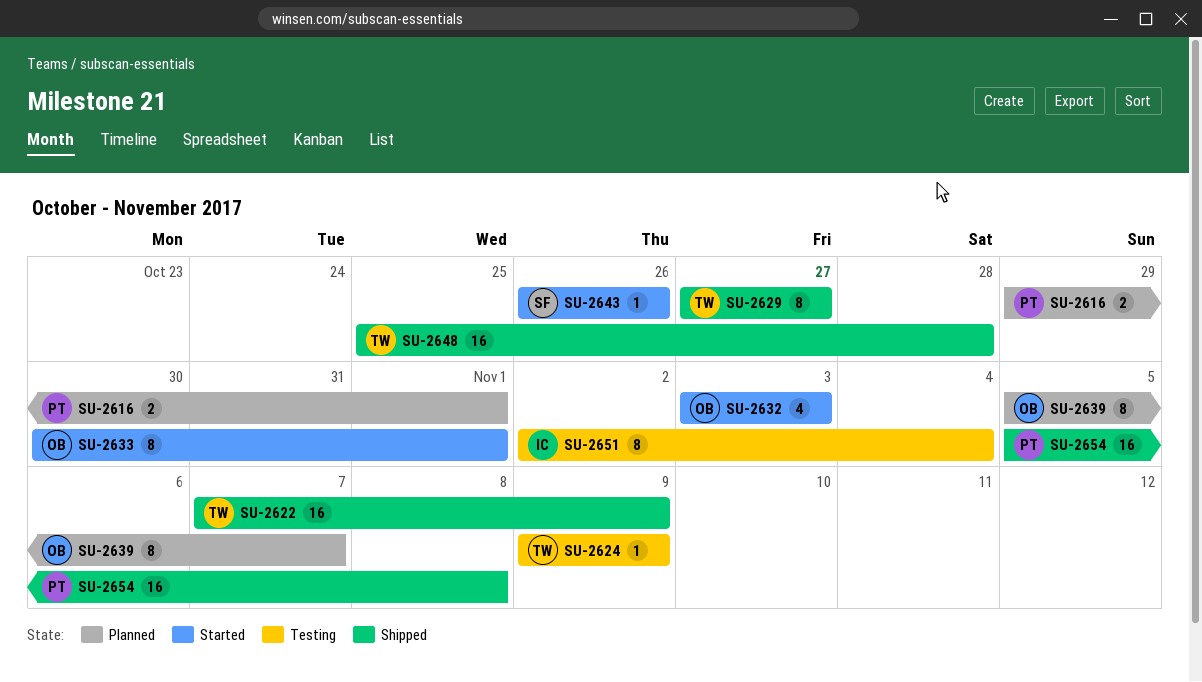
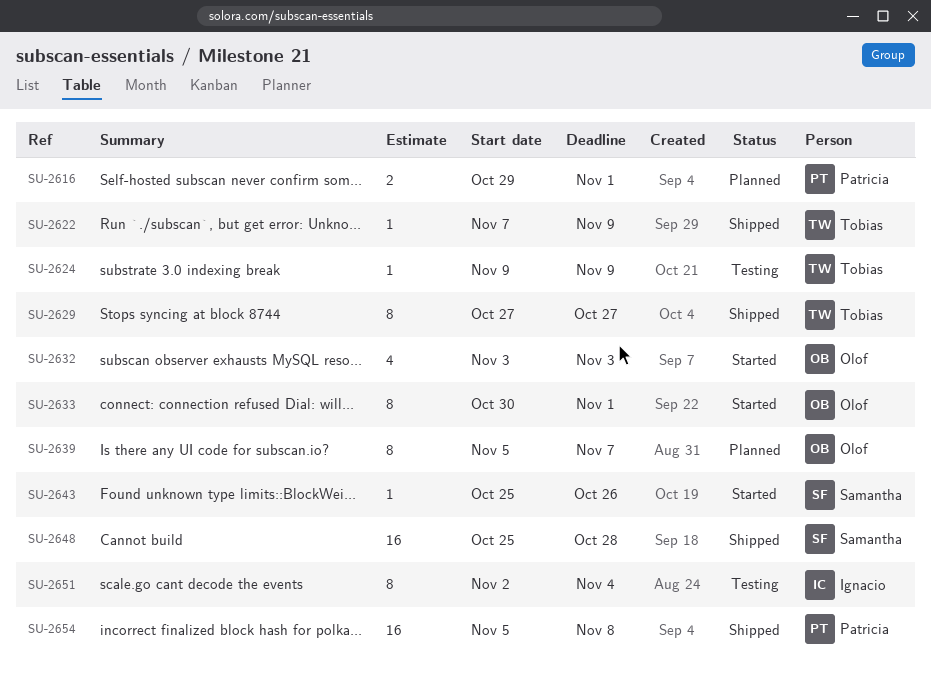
SU-2622, estimate: 16 -> 1
SU-2643, start: Oct 26 -> Oct 25
SU-2648, owner: Tobias -> Samantha

